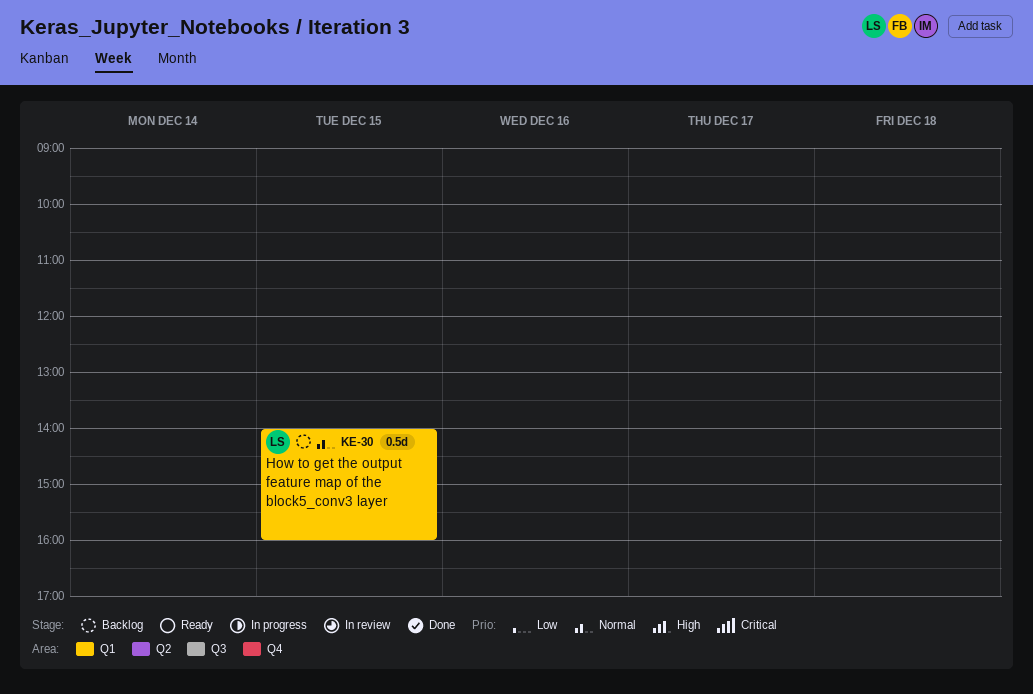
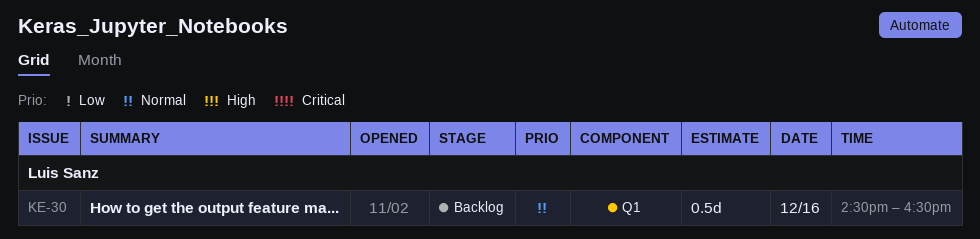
KE-30, day: Dec 15 -> Dec 16
KE-30, begins: 14:00 -> 14:30
KE-30, ends: 16:00 -> 16:30

